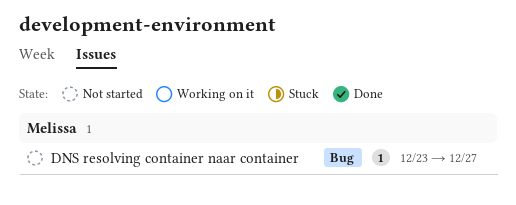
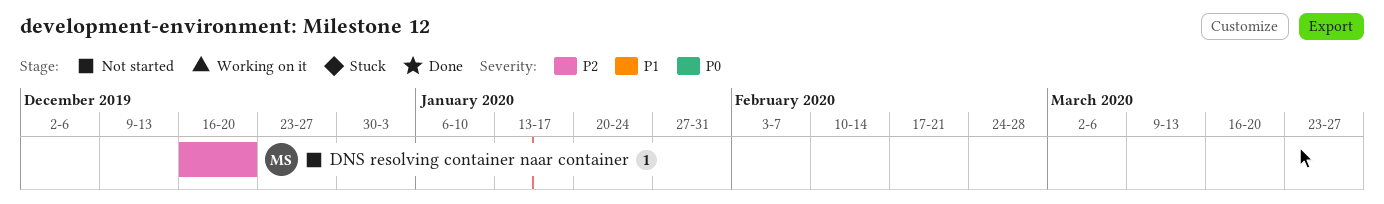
DNS resolving container naar container, start: Dec 23 -> Dec 16
DNS resolving container naar container, due: Dec 27 -> Dec 20

